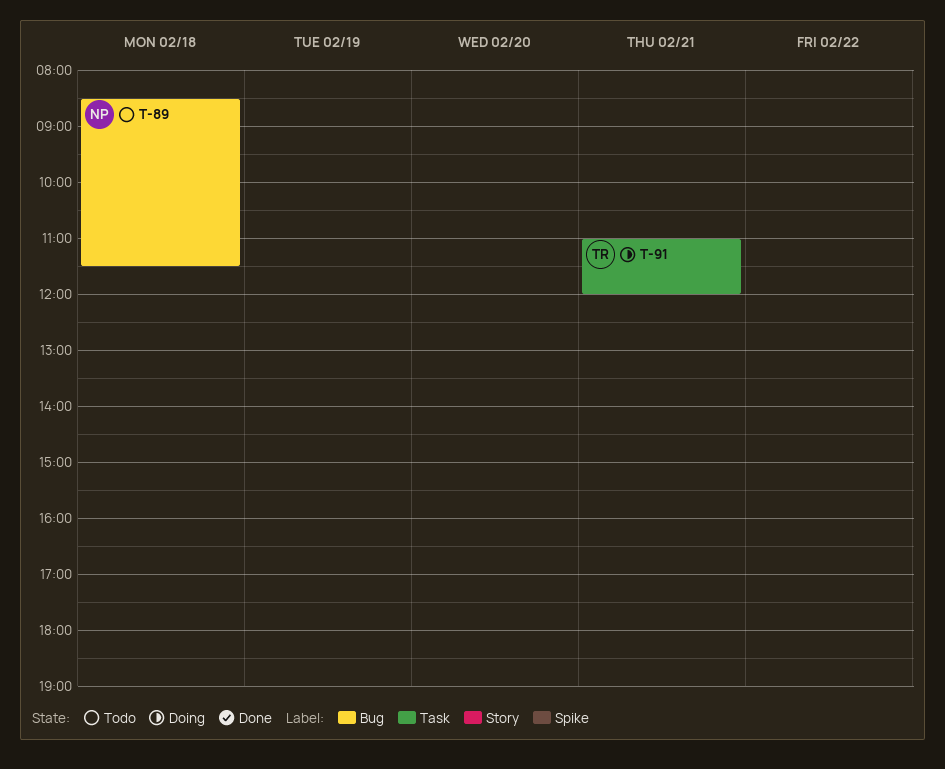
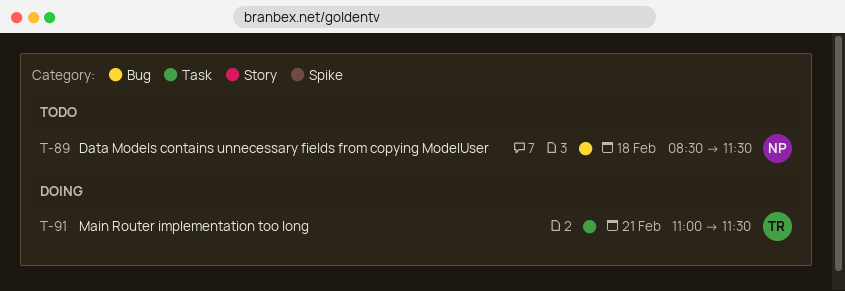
T-91, ends: 12:00 -> 11:30

